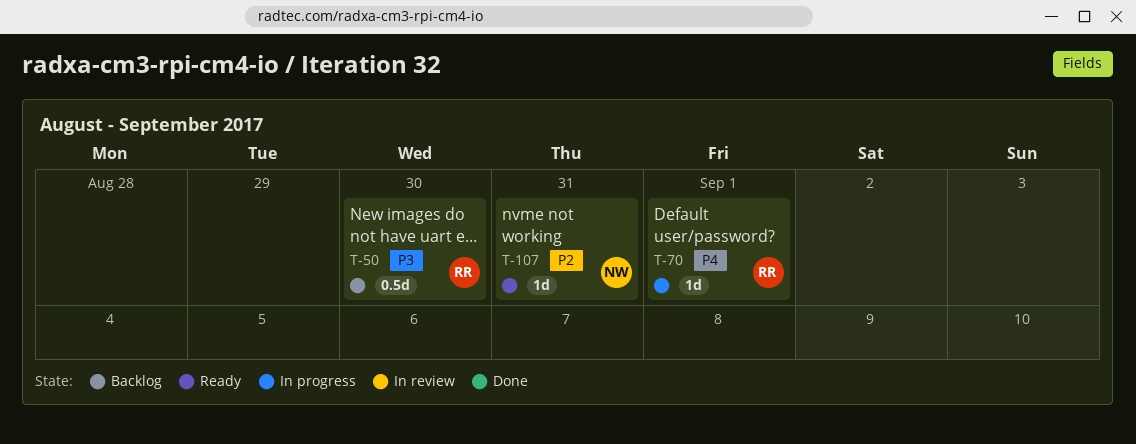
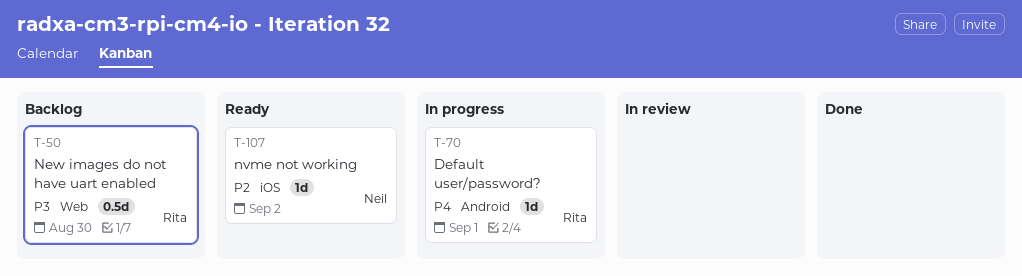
T-107, due: Aug 31 -> Sep 2

